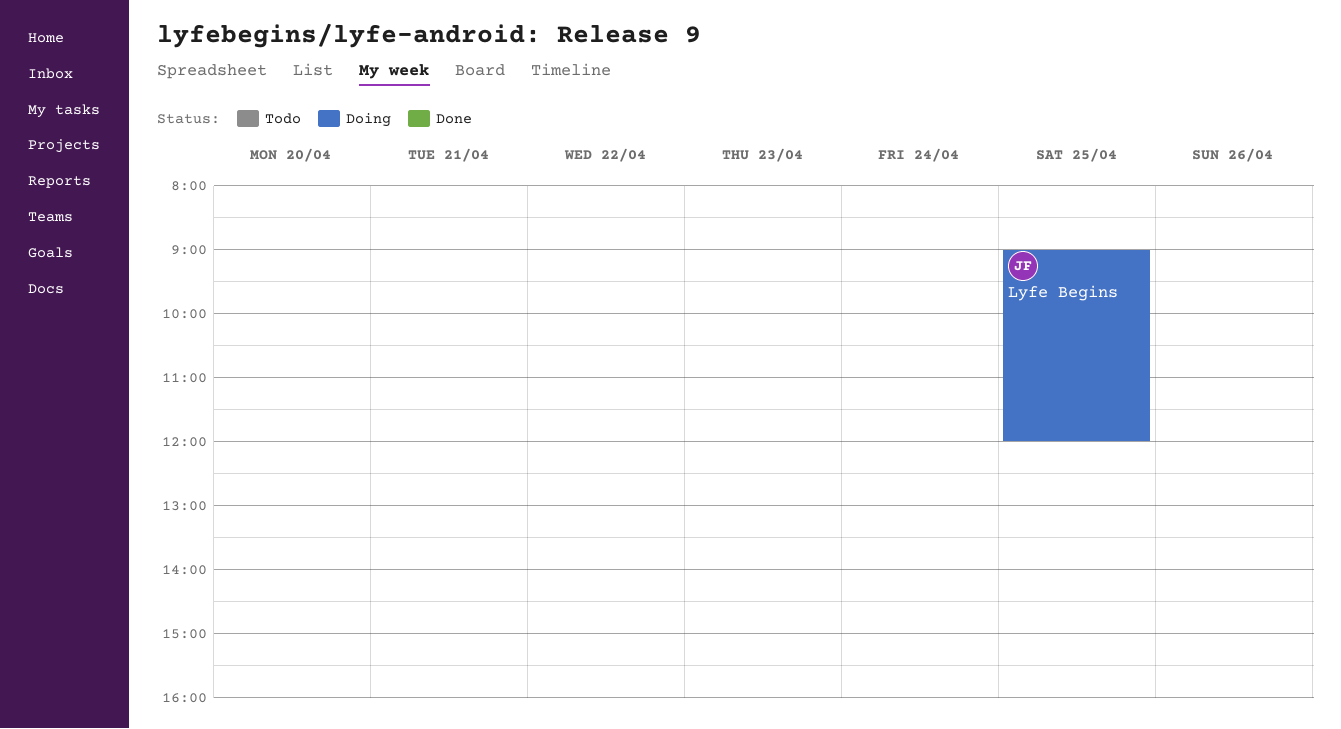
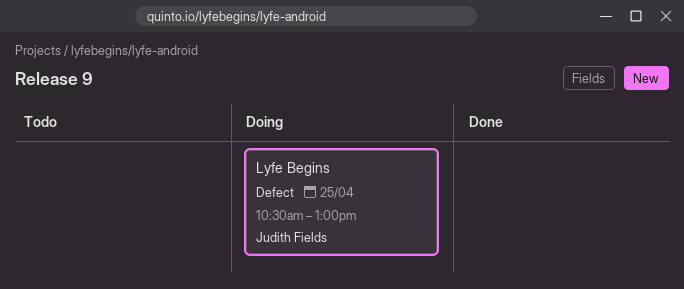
Lyfe Begins, begins: 09:00 -> 10:30
Lyfe Begins, ends: 12:00 -> 13:00

